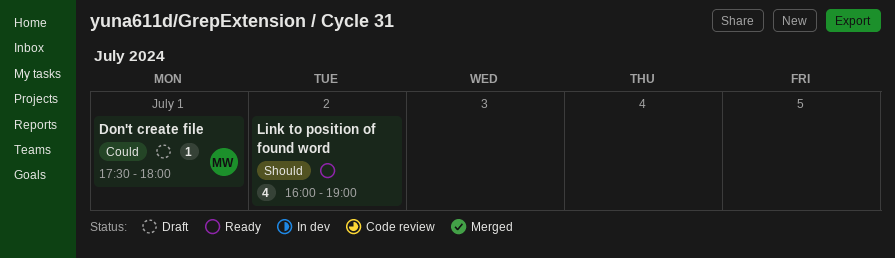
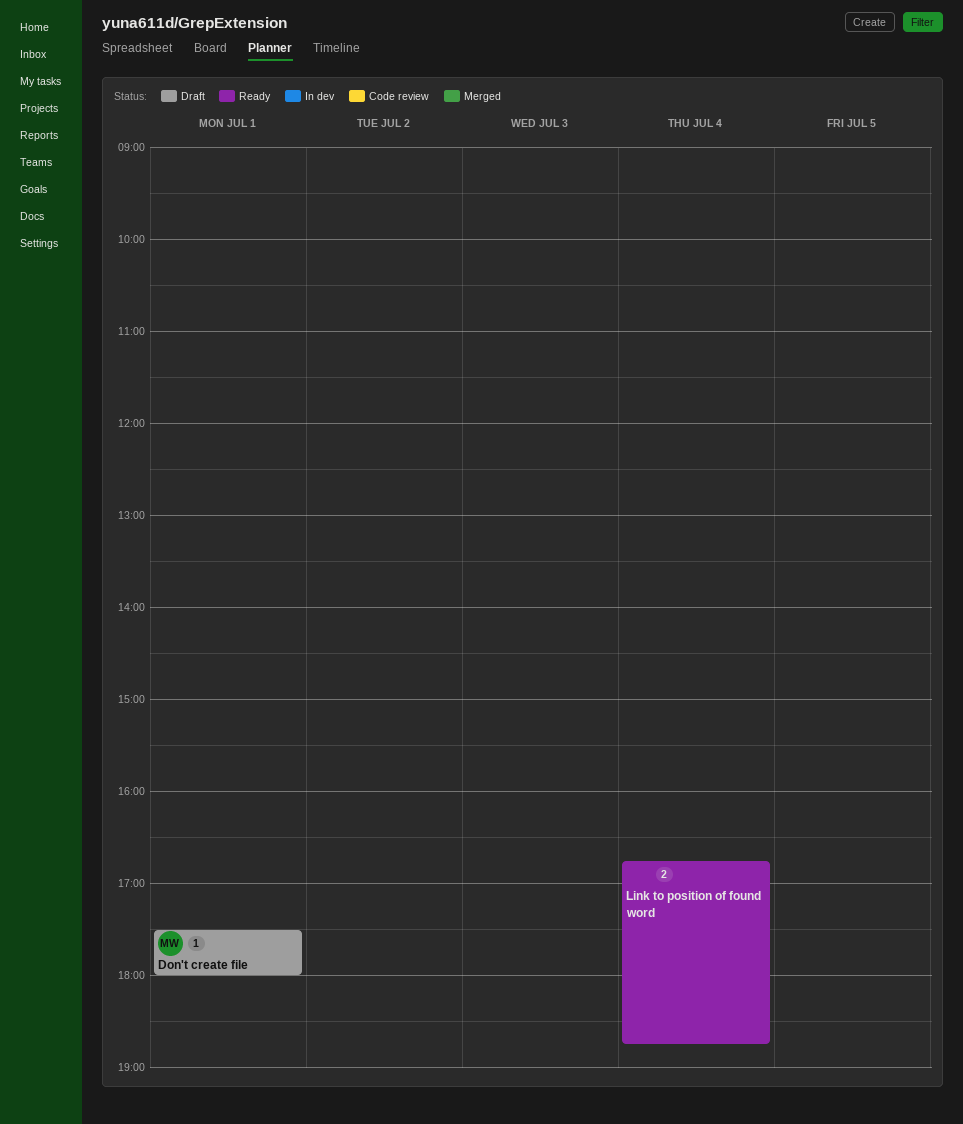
Link to position of found word, estimate: 4 -> 2
Link to position of found word, day: Jul 2 -> Jul 4
Link to position of found word, begins: 16:00 -> 16:45
Link to position of found word, ends: 19:00 -> 18:45

